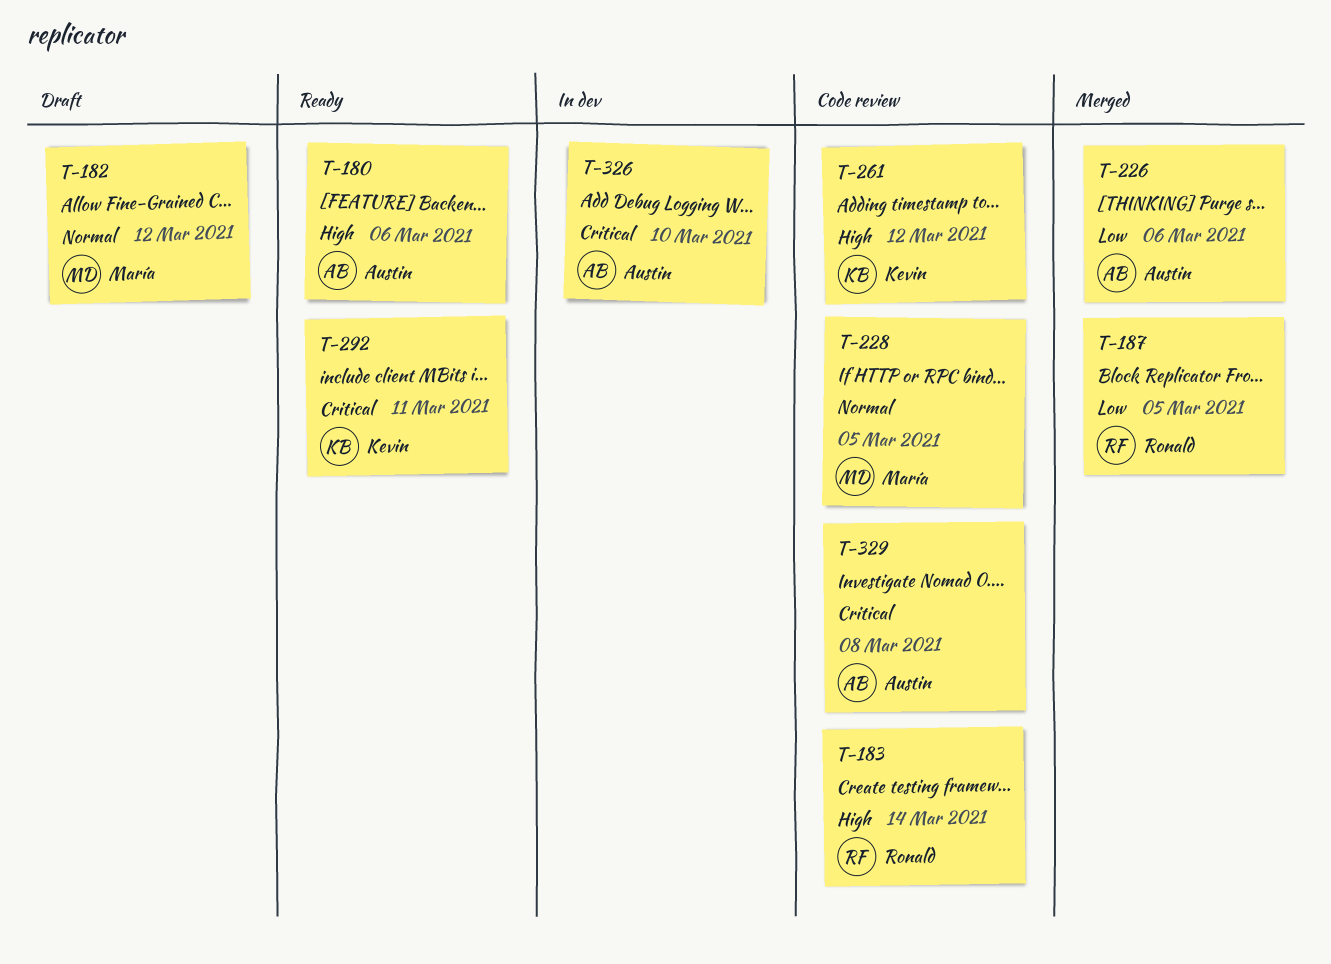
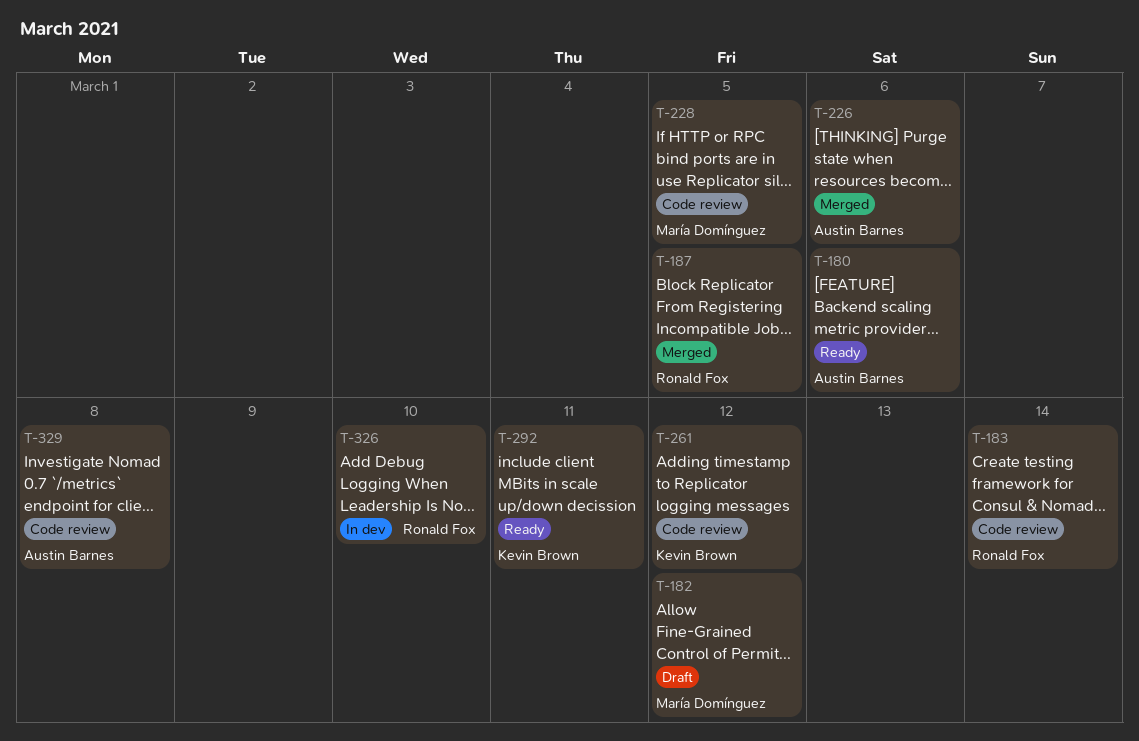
T-326, owner: Austin Barnes -> Ronald Fox

